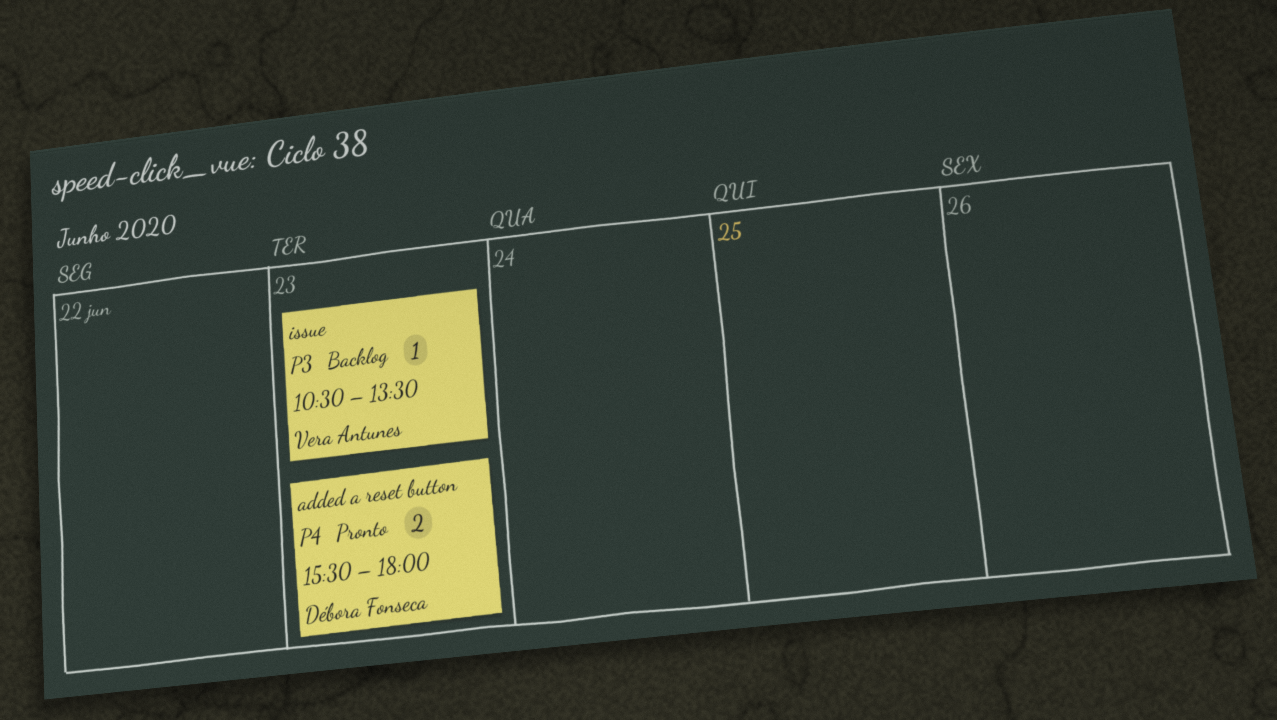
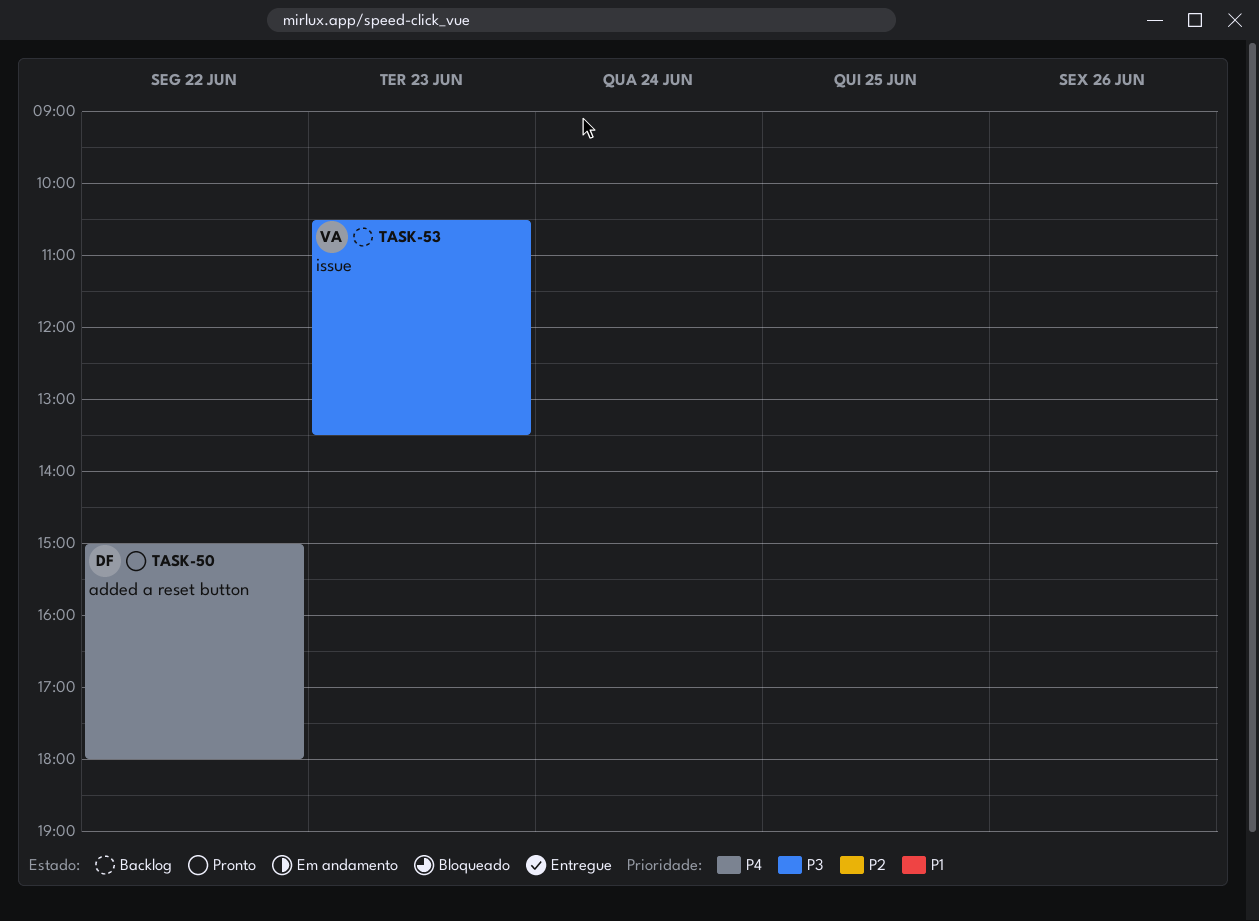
added a reset button, day: Jun 23 -> Jun 22
added a reset button, begins: 15:30 -> 15:00

